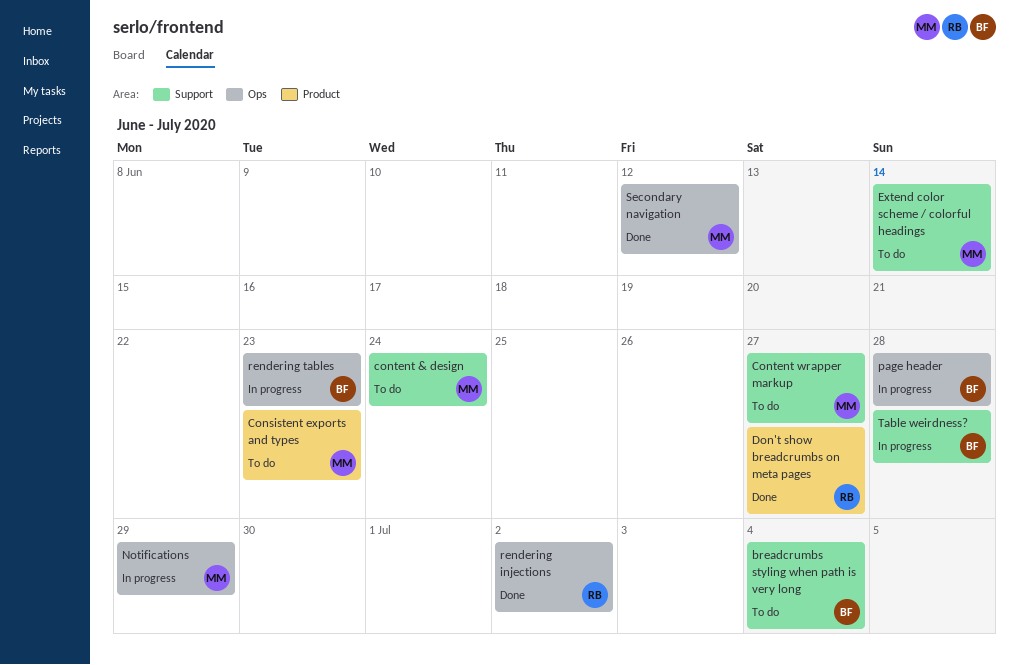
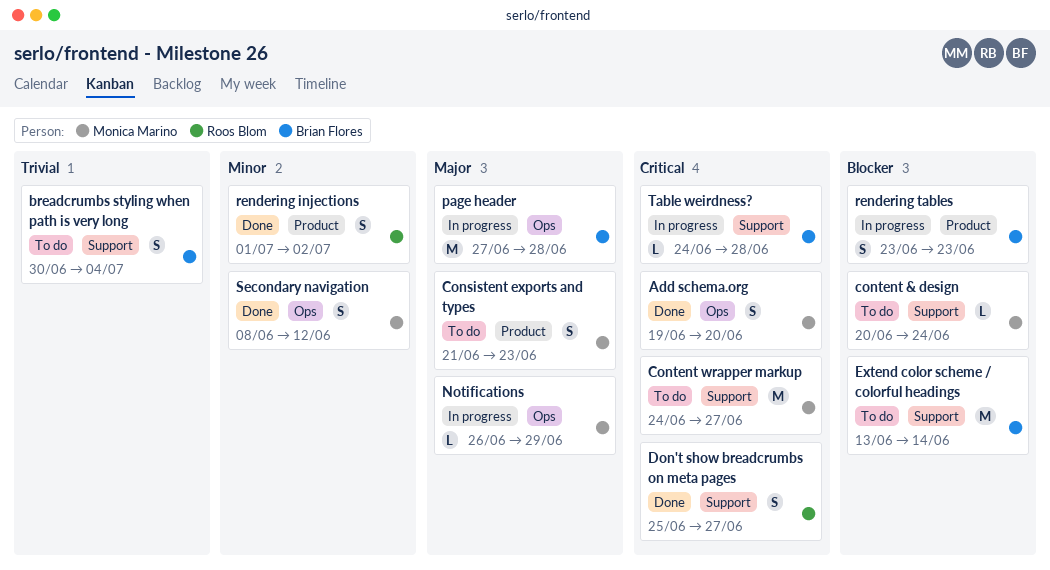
Add schema.org: none -> present
Don't show breadcrumbs on meta pages, label: Product -> Support
Extend color scheme / colorful headings, owner: Monica Marino -> Brian Flores
rendering injections, label: Ops -> Product
rendering tables, label: Ops -> Product

